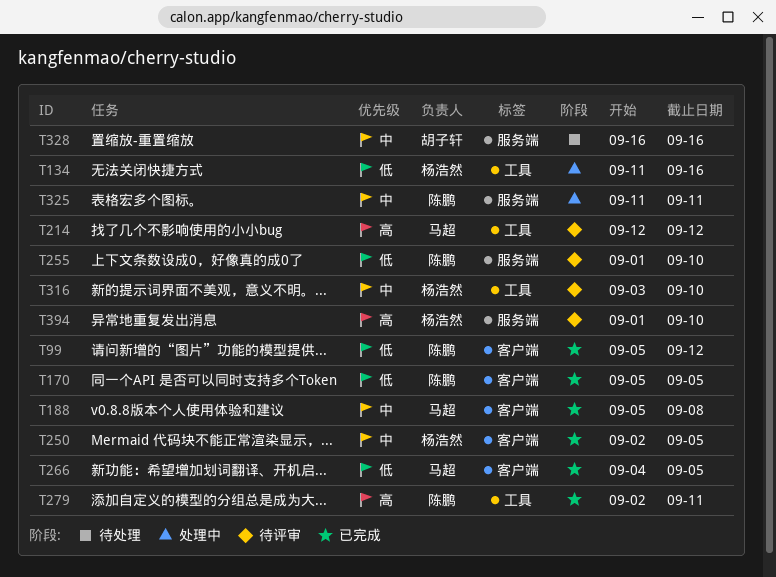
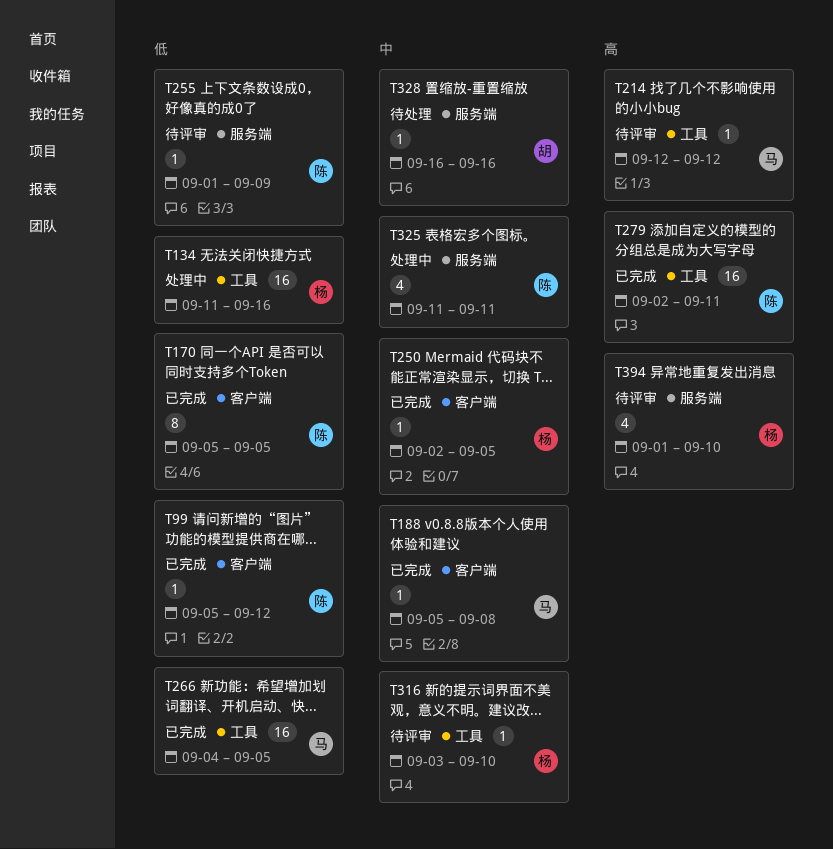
T255, due: Sep 10 -> Sep 9
T266, label: 客户端 -> 工具

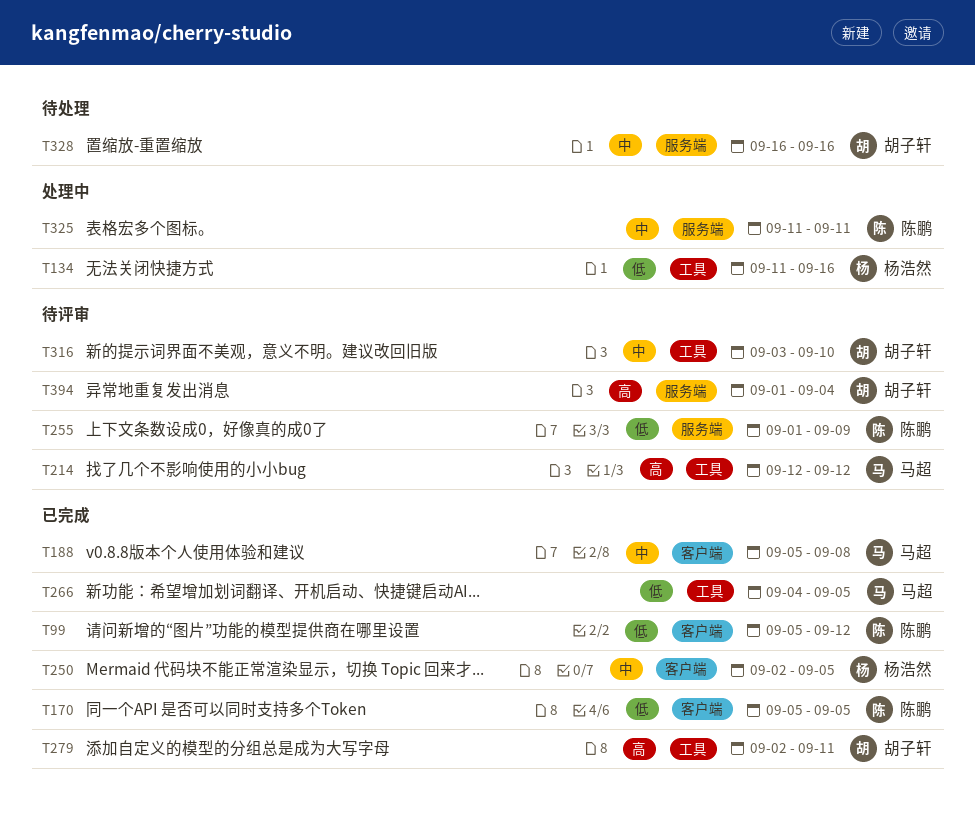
T279, owner: 陈鹏 -> 胡子轩
T316, owner: 杨浩然 -> 胡子轩
T394, owner: 杨浩然 -> 胡子轩
T394, due: Sep 10 -> Sep 4

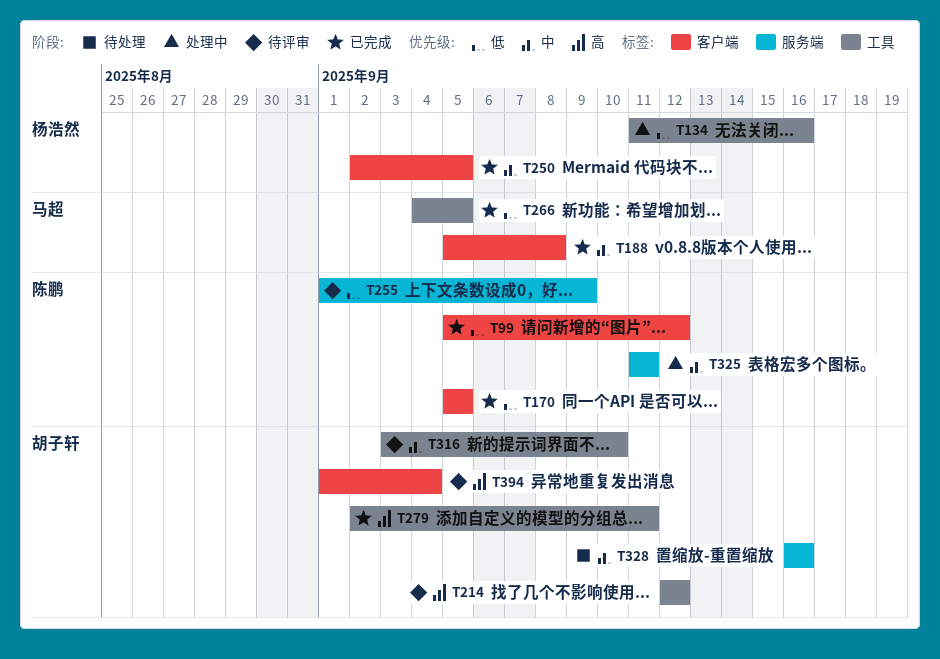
T214, owner: 马超 -> 胡子轩
T394, label: 服务端 -> 客户端

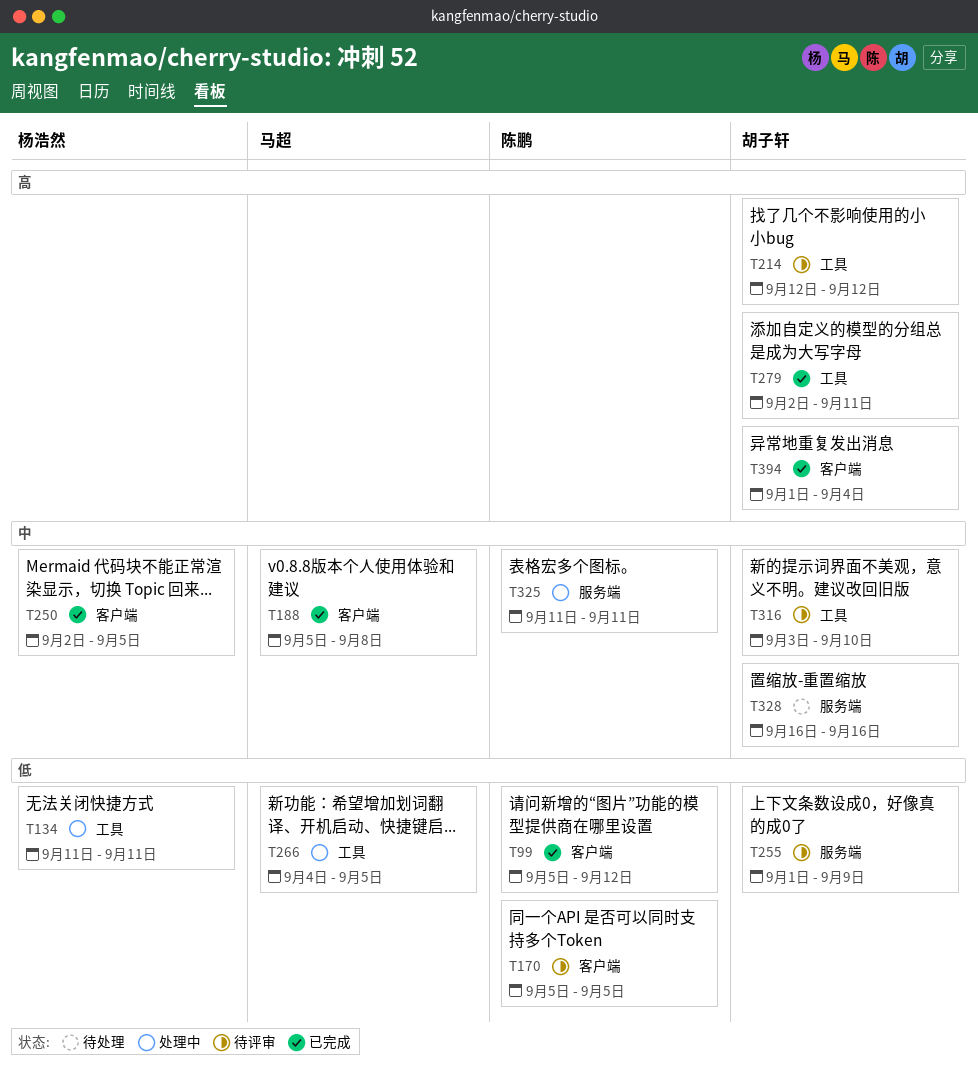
T134, due: Sep 16 -> Sep 11
T170, status: 已完成 -> 待评审
T255, owner: 陈鹏 -> 胡子轩
T266, status: 已完成 -> 处理中
T394, status: 待评审 -> 已完成

